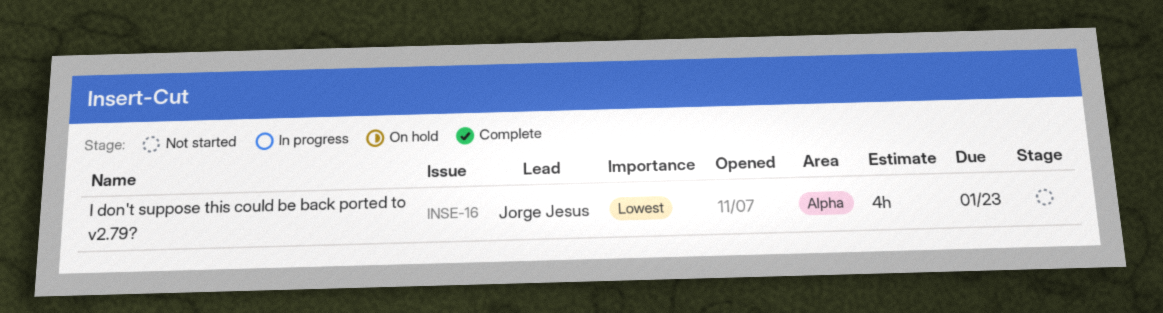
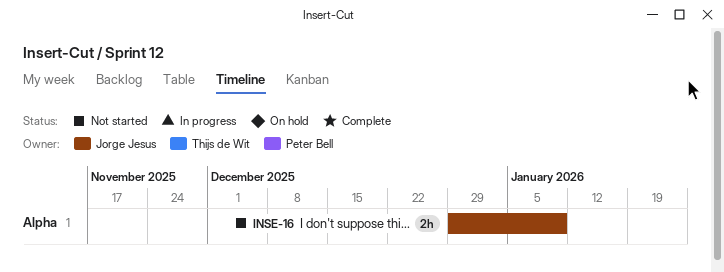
INSE-16, estimate: 4h -> 2h
INSE-16, due: Jan 23 -> Jan 9

